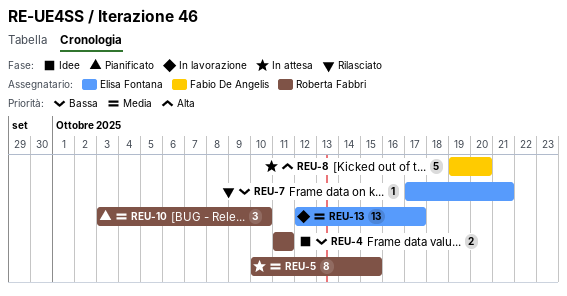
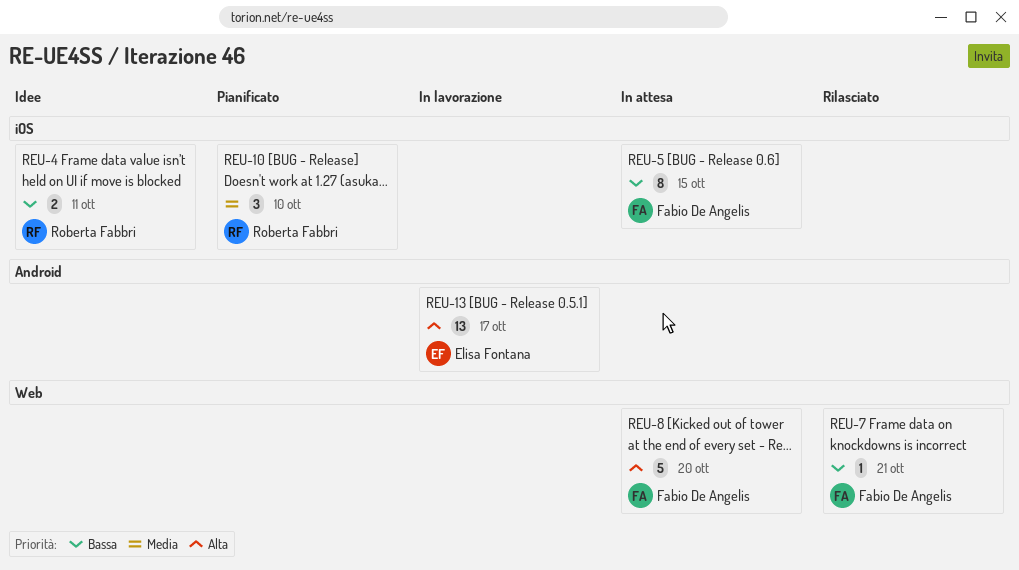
REU-5, owner: Roberta Fabbri -> Fabio De Angelis
REU-5, priority: Media -> Bassa
REU-7, owner: Elisa Fontana -> Fabio De Angelis
REU-13, priority: Media -> Alta

